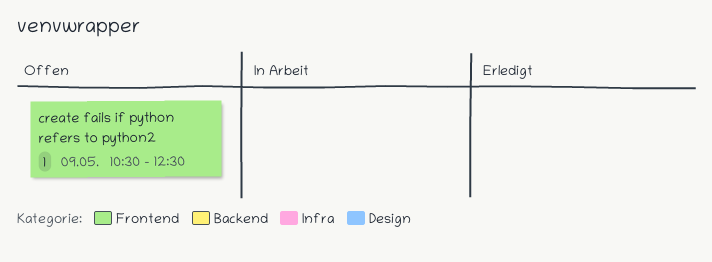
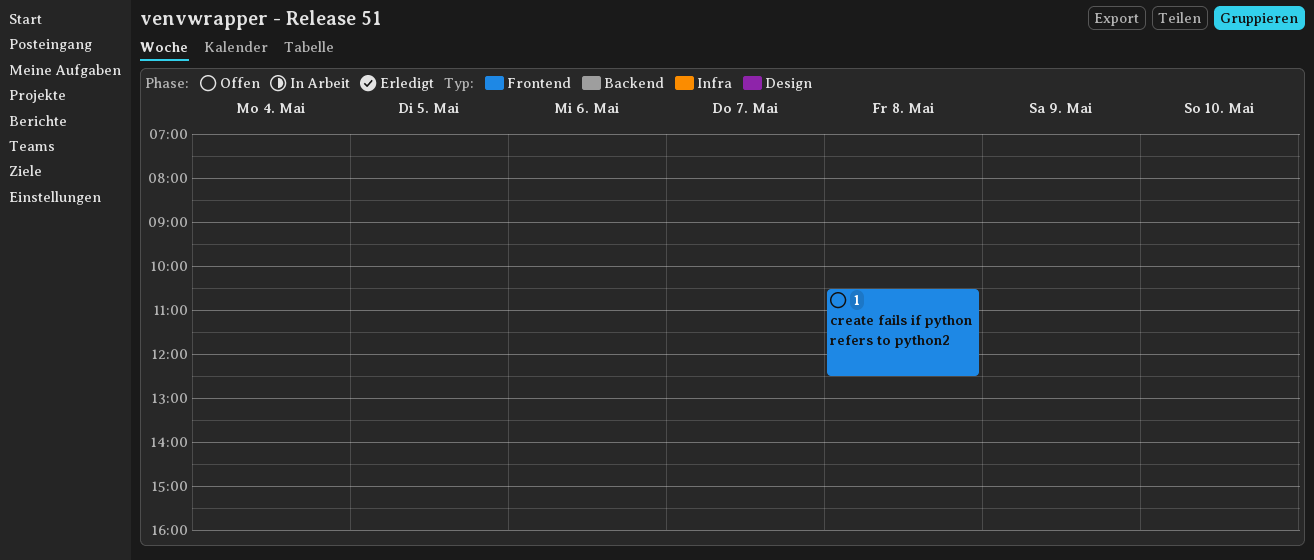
create fails if python refers to python2, day: May 9 -> May 8

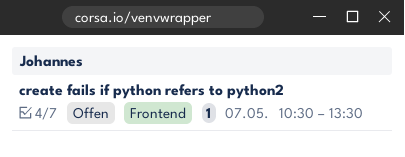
create fails if python refers to python2, day: May 8 -> May 7
create fails if python refers to python2, ends: 12:30 -> 13:30

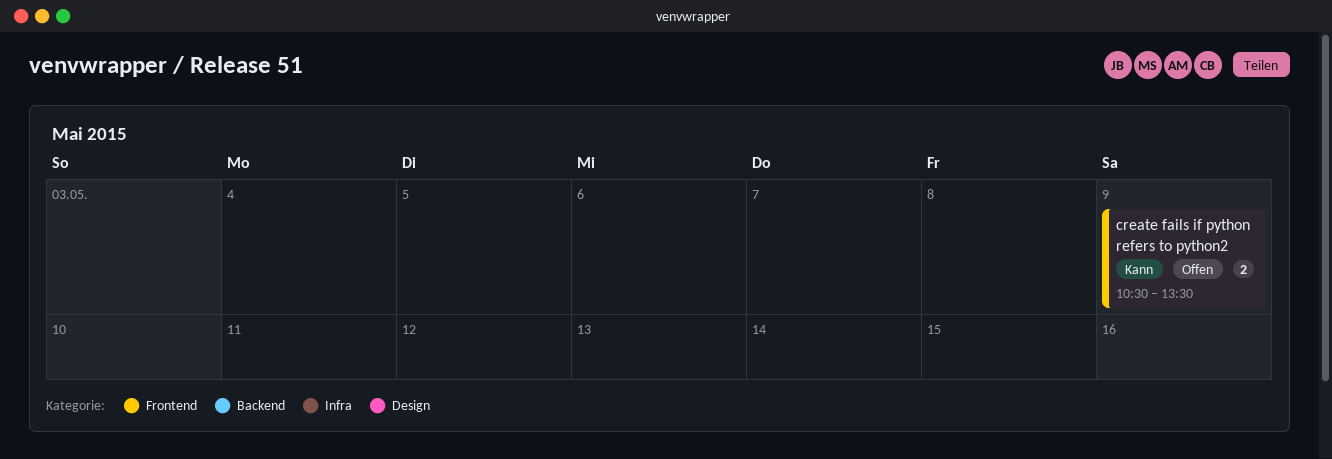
create fails if python refers to python2, estimate: 1 -> 2
create fails if python refers to python2, day: May 7 -> May 9

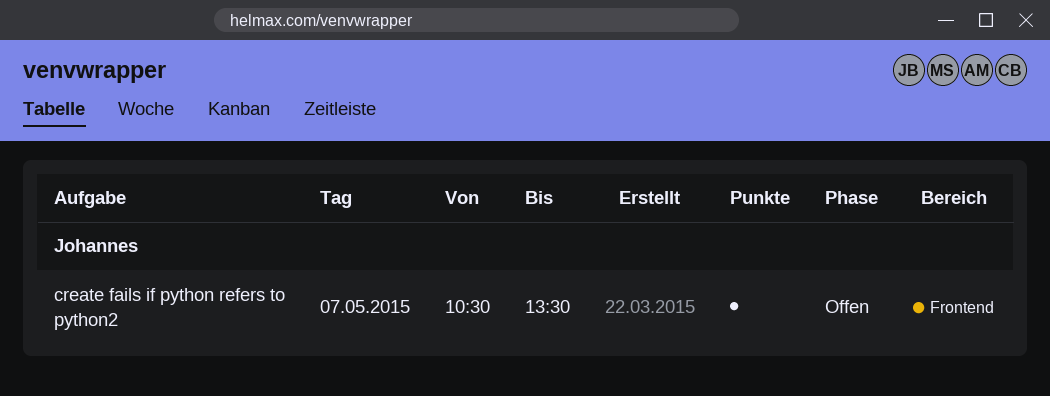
create fails if python refers to python2, estimate: 2 -> 1
create fails if python refers to python2, day: May 9 -> May 7

